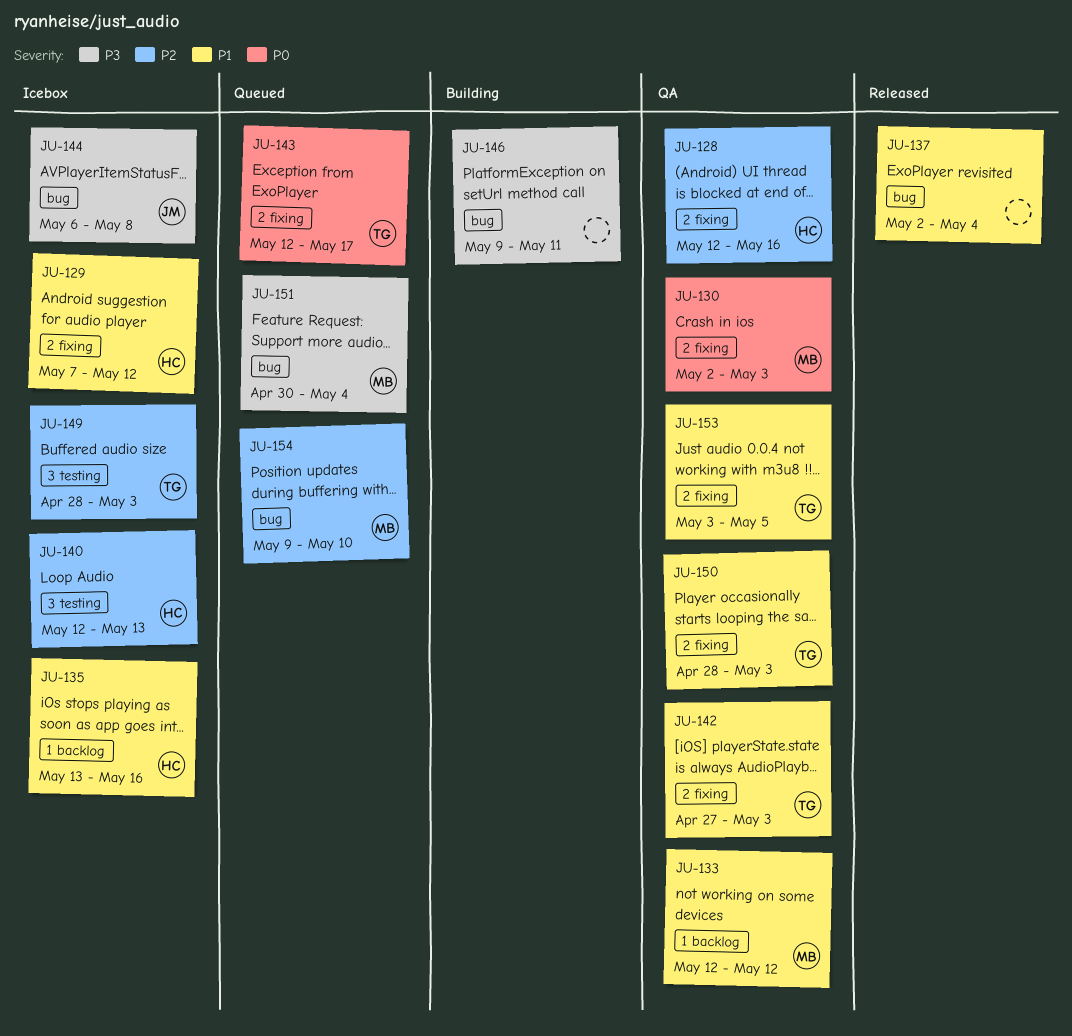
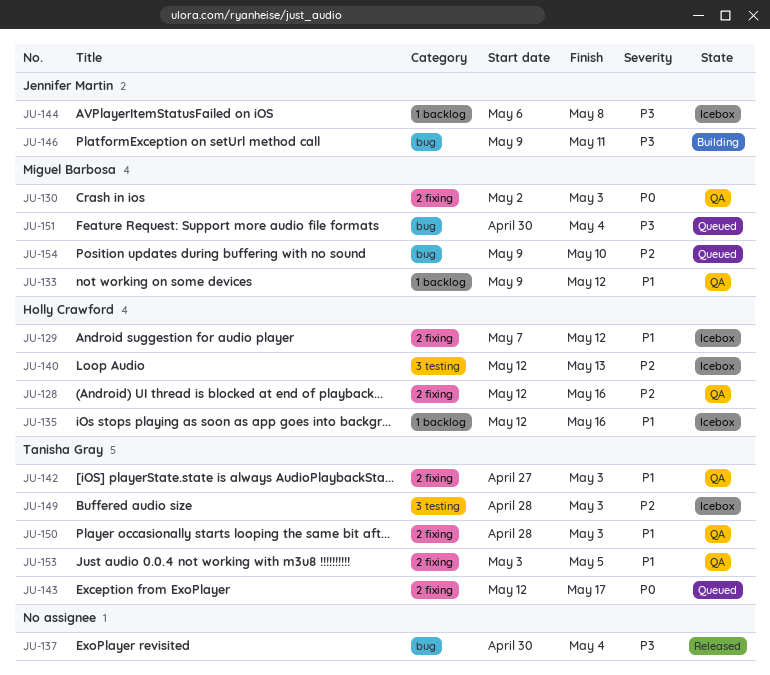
JU-133, start: May 12 -> May 9
JU-135, start: May 13 -> May 12
JU-137, priority: P1 -> P3
JU-137, start: May 2 -> Apr 30
JU-144, label: bug -> 1 backlog
JU-146, owner: none -> Jennifer Martin

